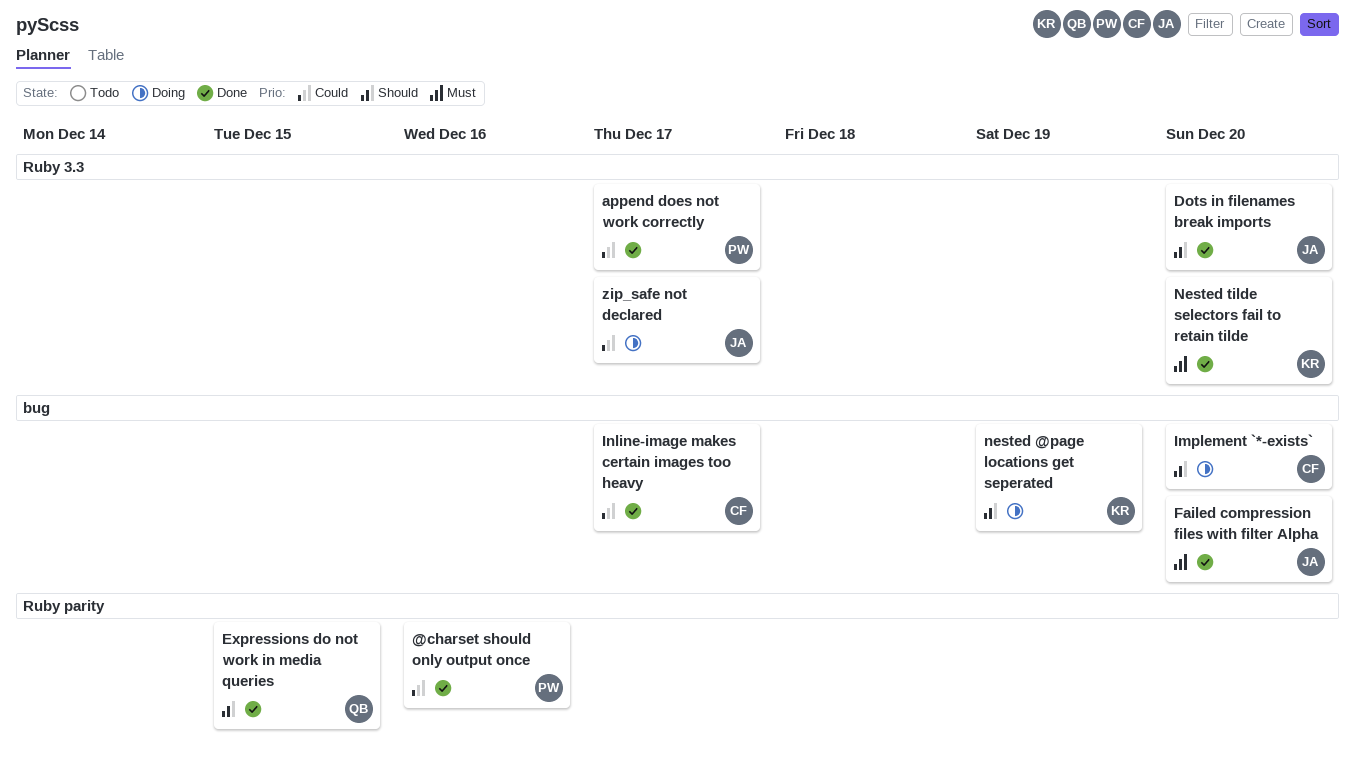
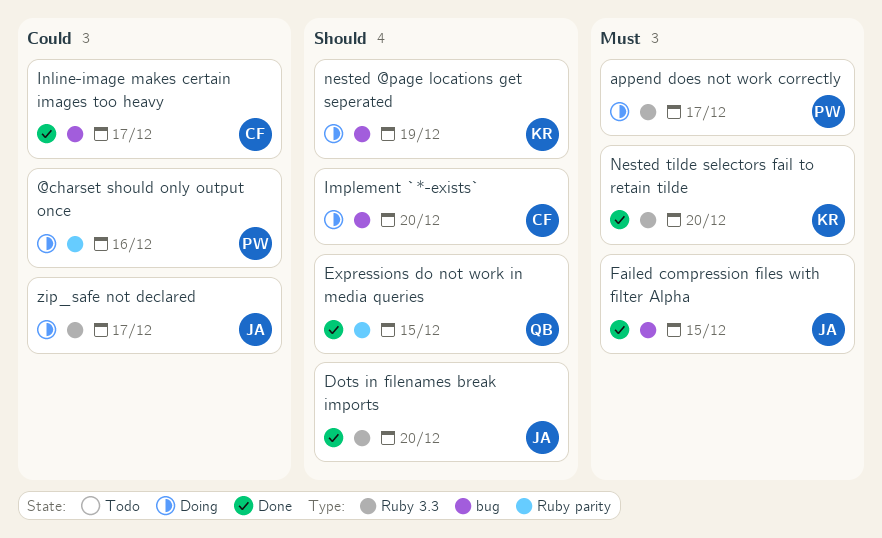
@charset should only output once, status: Done -> Doing
append does not work correctly, status: Done -> Doing
append does not work correctly, priority: Could -> Must
Failed compression files with filter Alpha, due: Dec 20 -> Dec 15

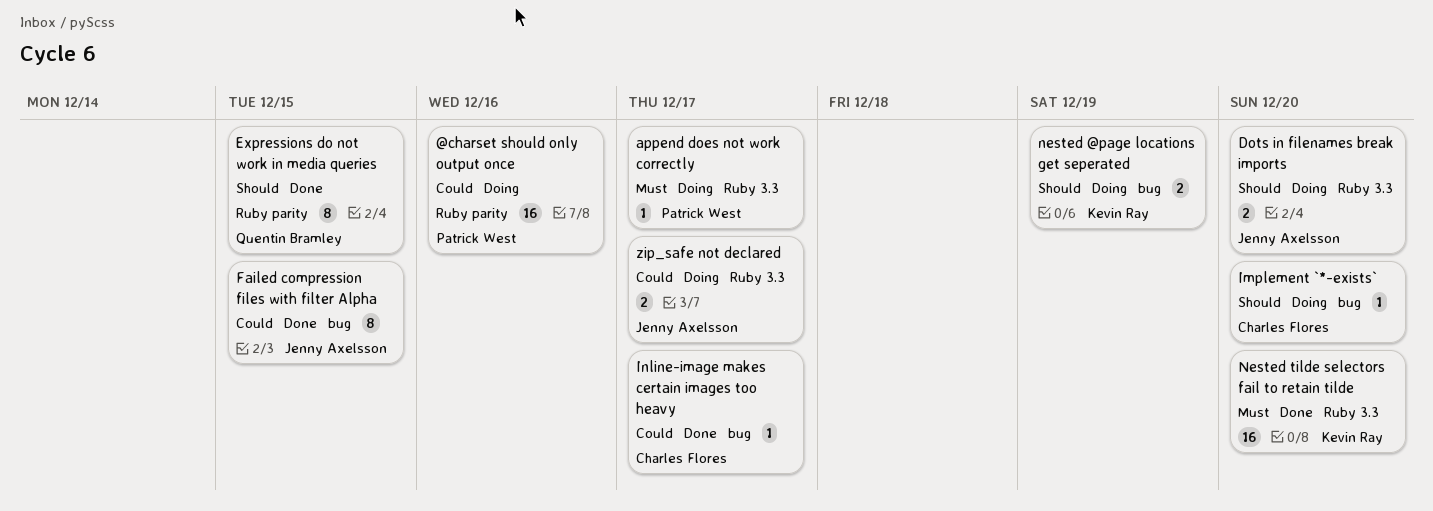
Dots in filenames break imports, status: Done -> Doing
Failed compression files with filter Alpha, priority: Must -> Could

